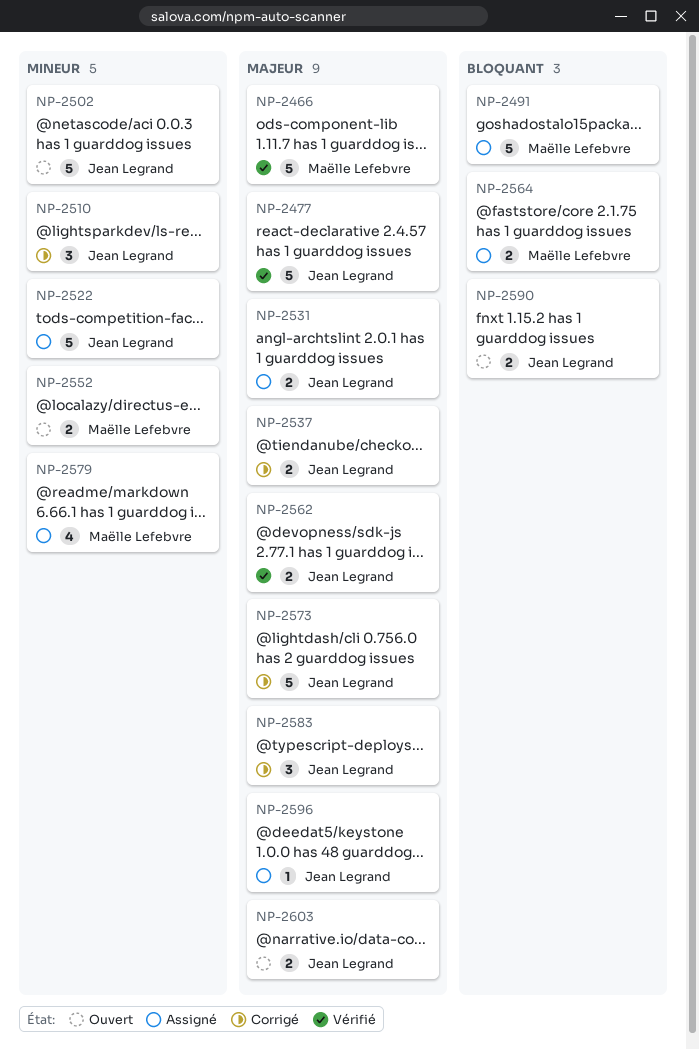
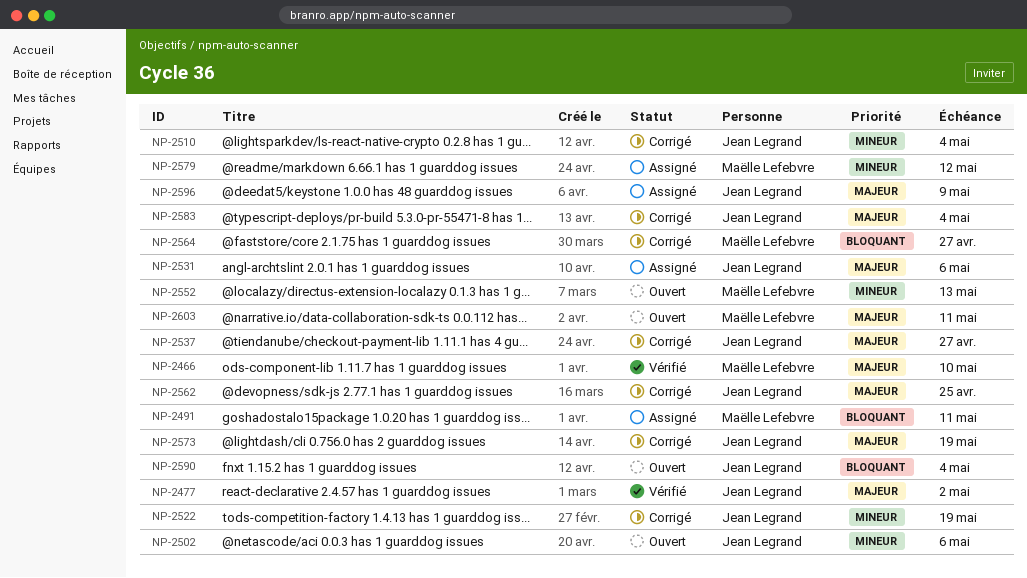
NP-2522, status: Assigné -> Corrigé
NP-2562, status: Vérifié -> Corrigé
NP-2564, status: Assigné -> Corrigé
NP-2603, owner: Jean Legrand -> Maëlle Lefebvre

